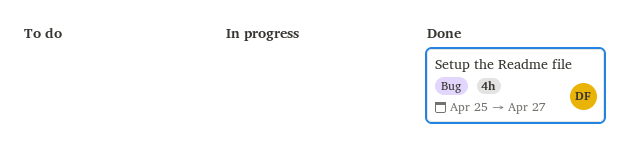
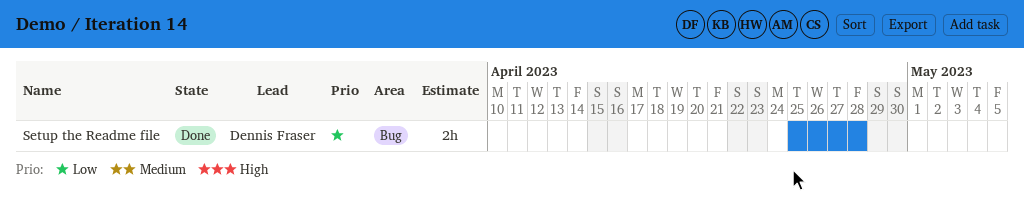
Setup the Readme file, estimate: 4h -> 2h
Setup the Readme file, due: Apr 27 -> Apr 28

